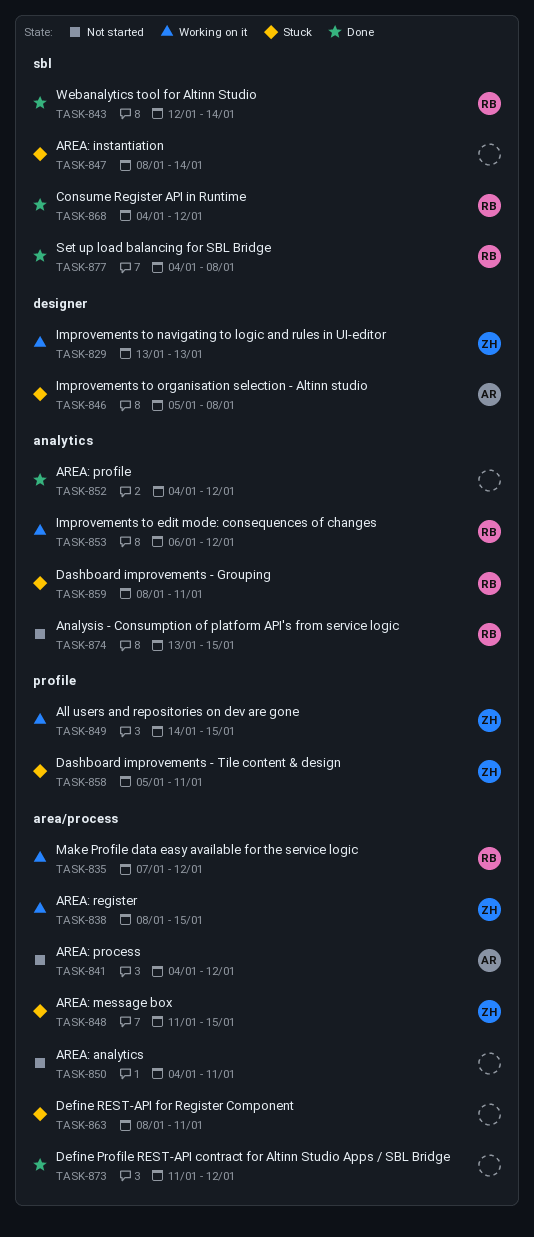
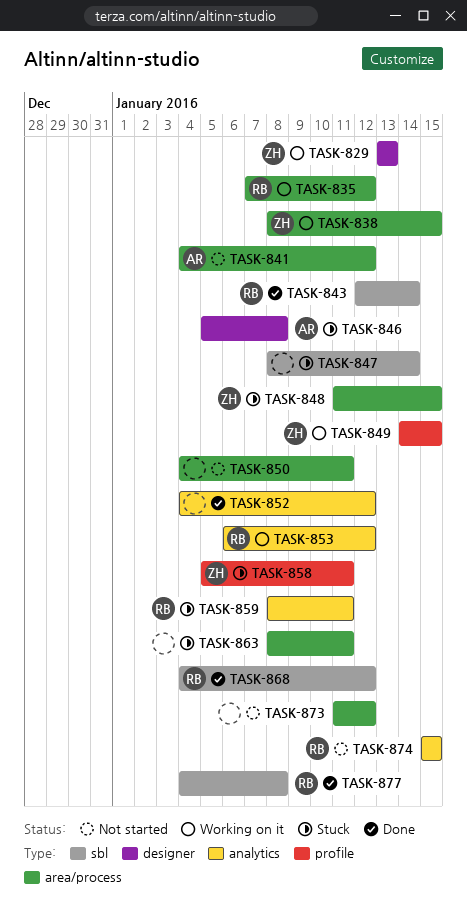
TASK-873, status: Done -> Not started
TASK-874, start: Jan 13 -> Jan 15

